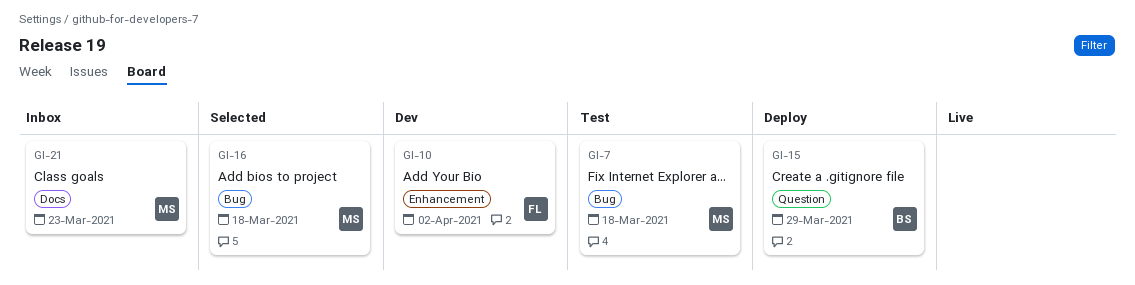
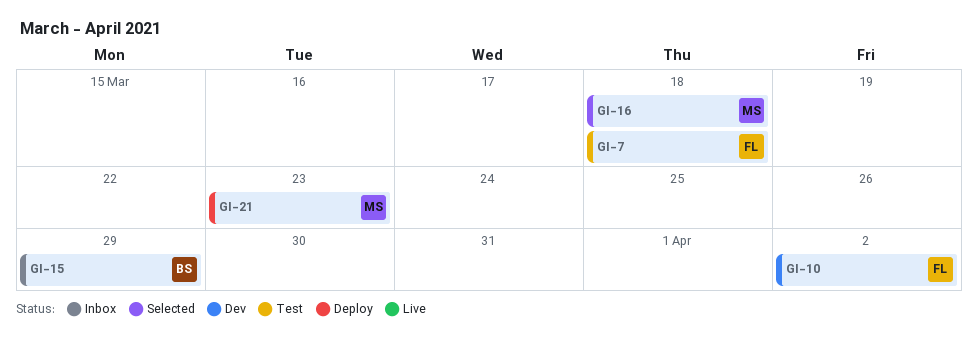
GI-7, owner: MS -> FL
GI-15, status: Deploy -> Inbox
GI-21, status: Inbox -> Deploy

